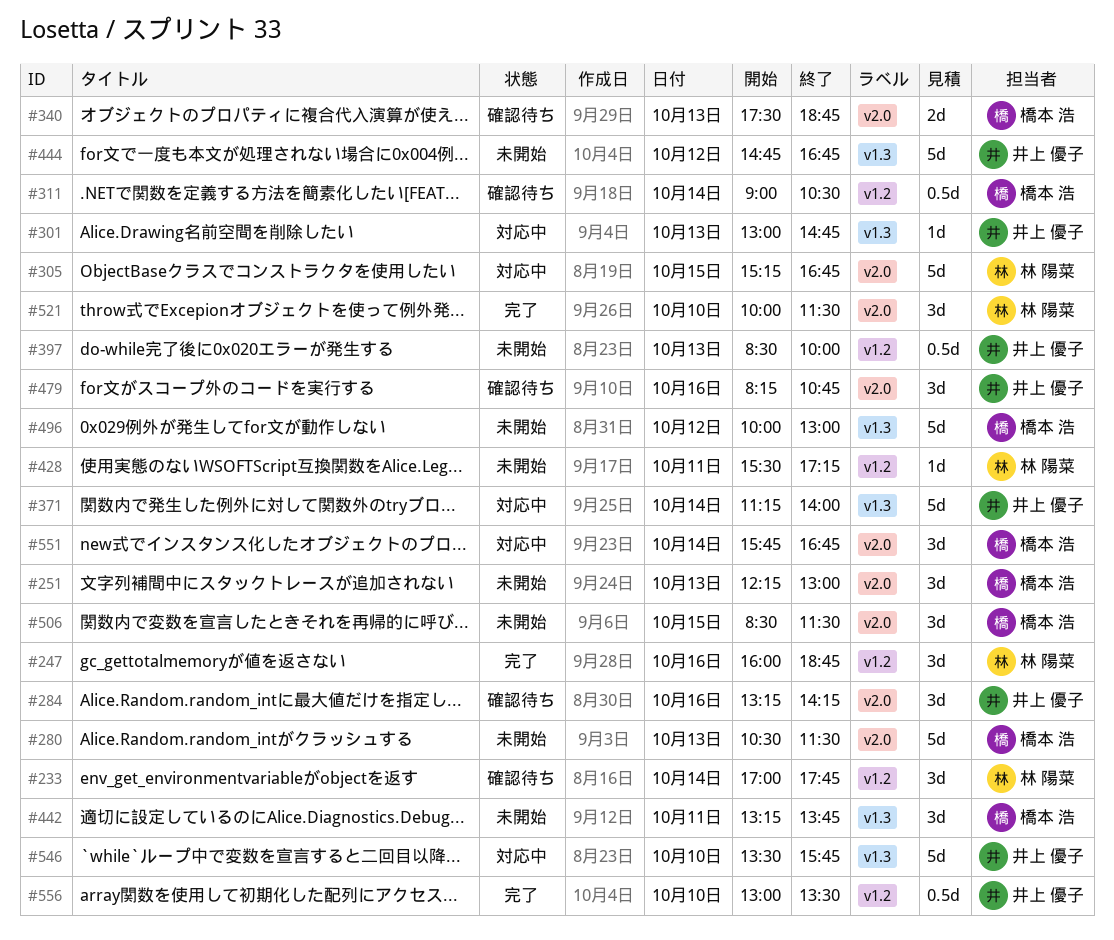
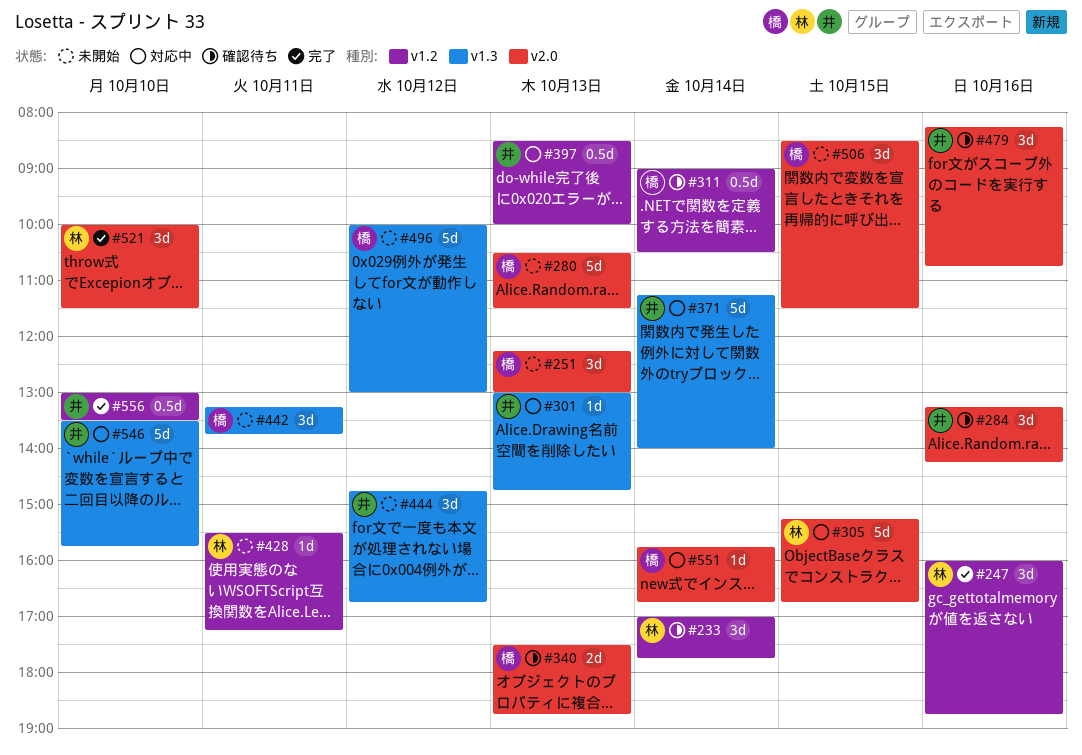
#397, status: 未開始 -> 対応中
#444, estimate: 5d -> 3d
#551, estimate: 3d -> 1d

